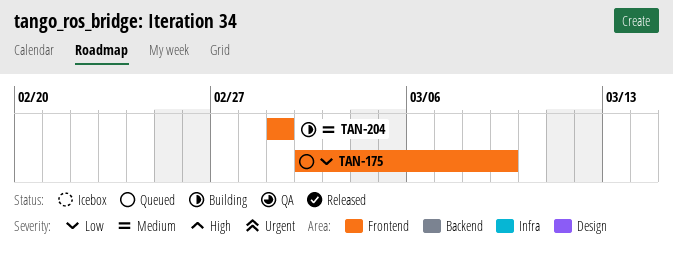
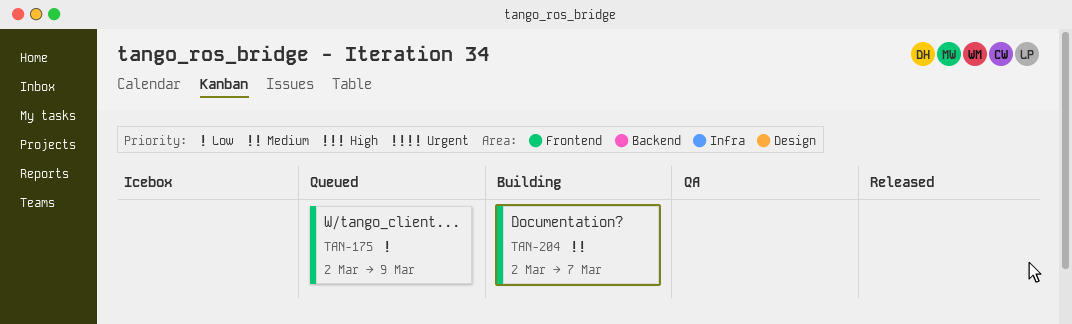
TAN-204, start: Mar 1 -> Mar 2
TAN-204, due: Mar 1 -> Mar 7

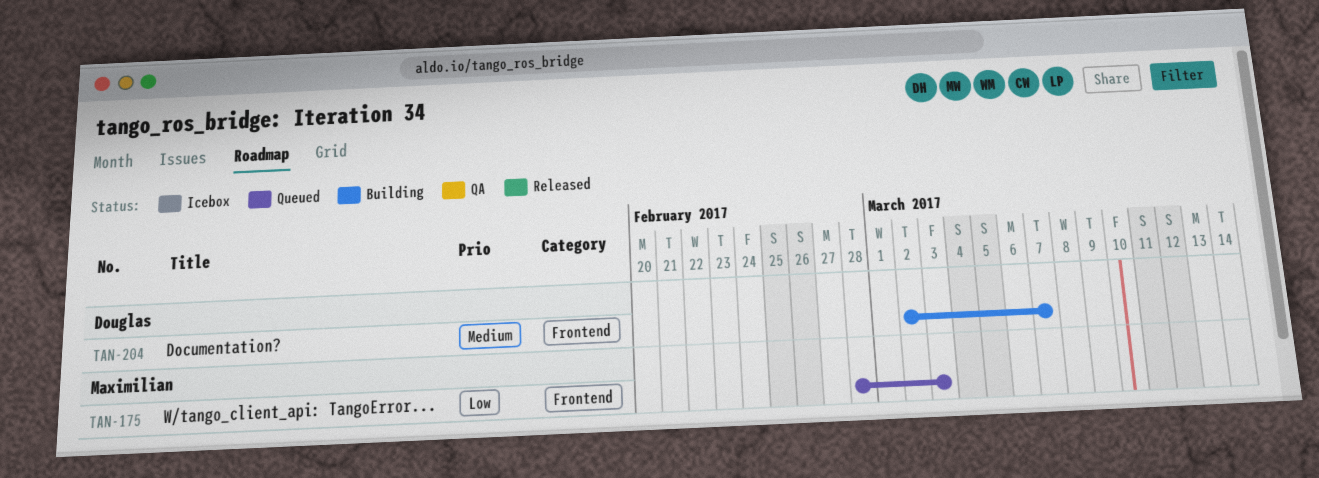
TAN-175, start: Mar 2 -> Feb 28
TAN-175, due: Mar 9 -> Mar 3

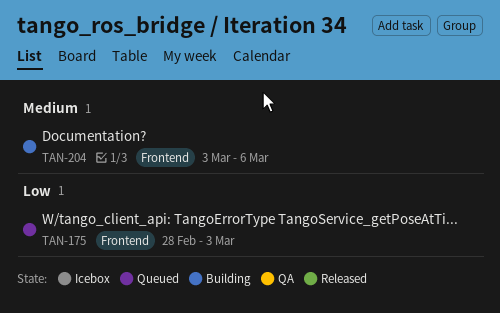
TAN-204, start: Mar 2 -> Mar 3
TAN-204, due: Mar 7 -> Mar 6

